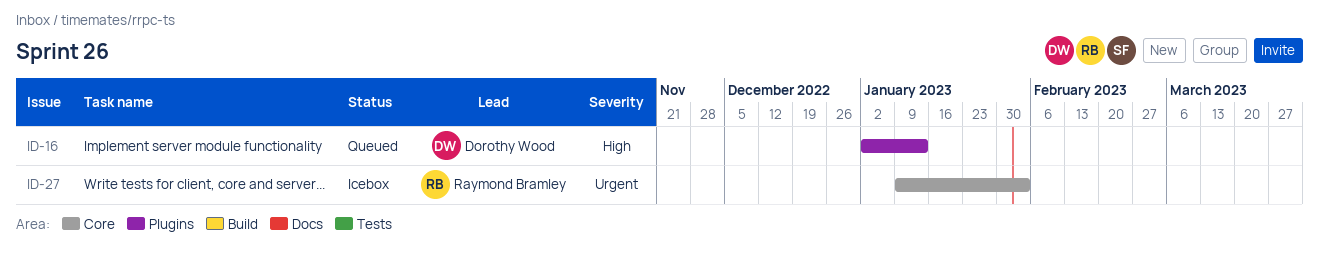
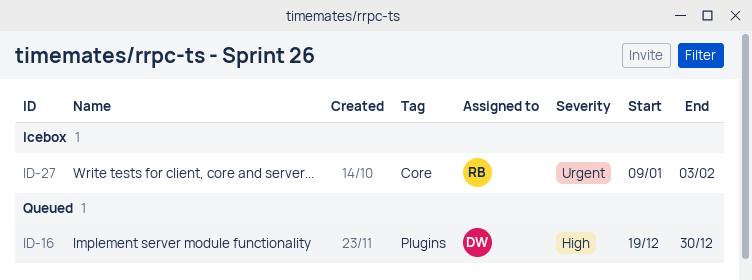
ID-16, start: Jan 2 -> Dec 19
ID-16, due: Jan 13 -> Dec 30

